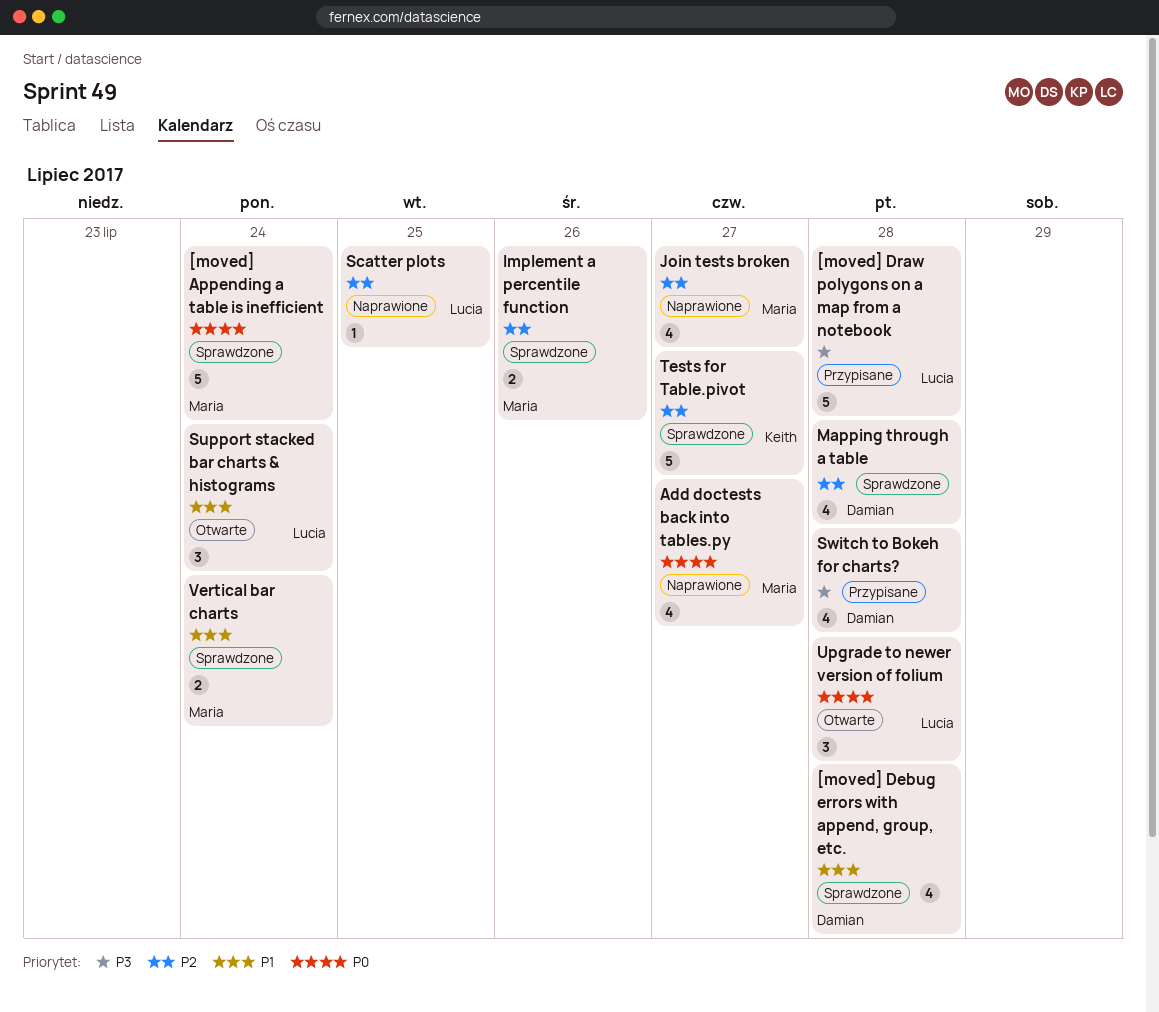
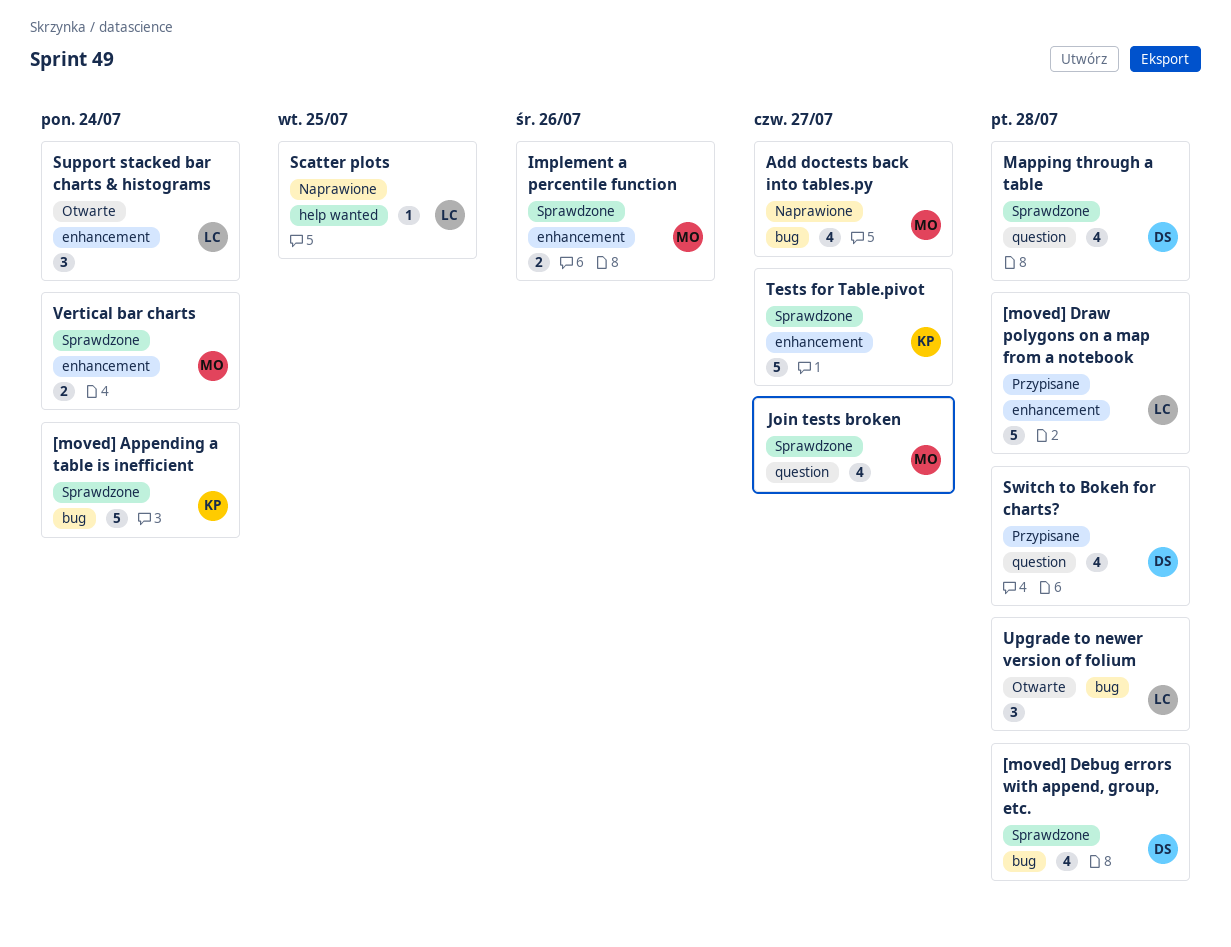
[moved] Appending a table is inefficient, owner: Maria -> Keith
Join tests broken, status: Naprawione -> Sprawdzone

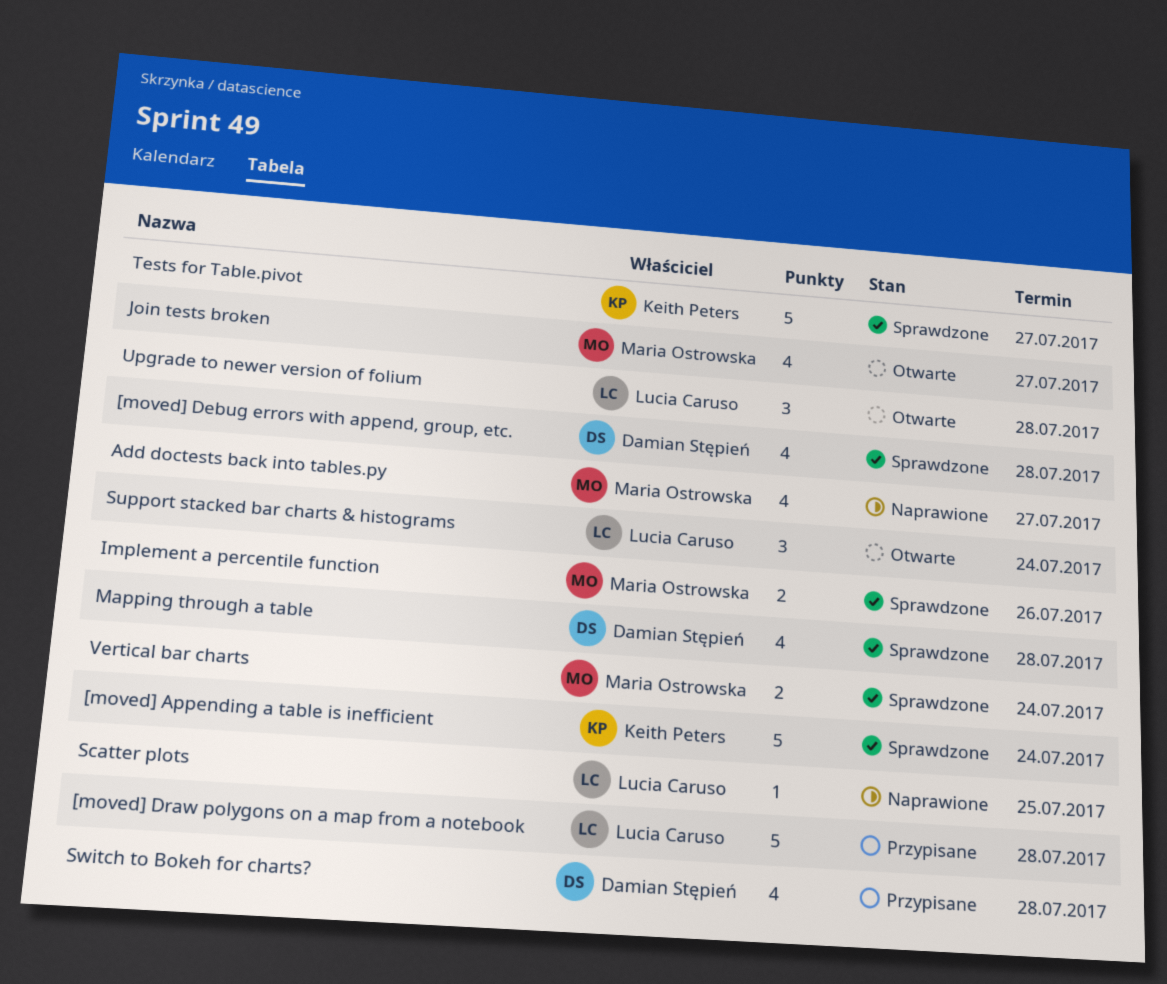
Join tests broken, status: Sprawdzone -> Otwarte

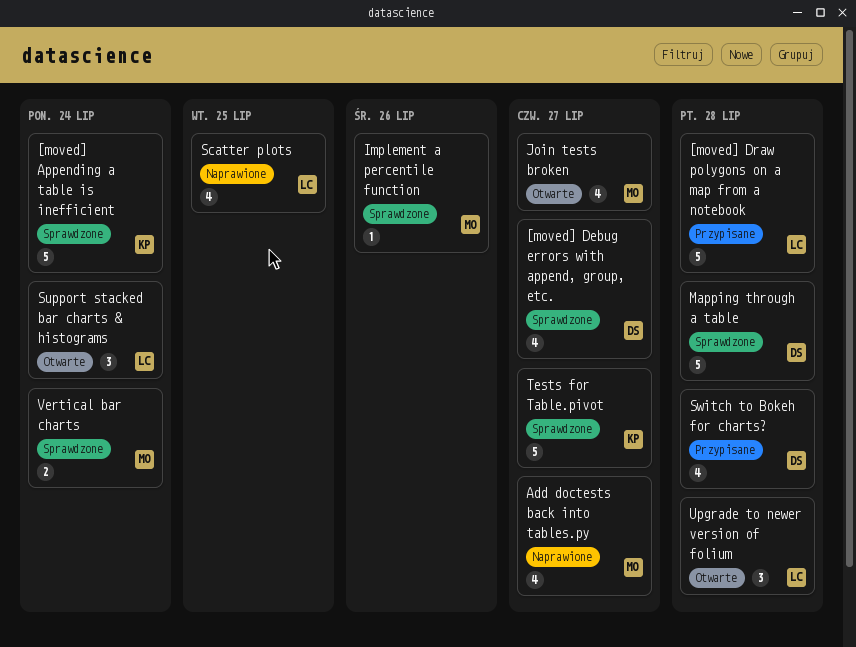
[moved] Debug errors with append, group, etc., due: Jul 28 -> Jul 27
Implement a percentile function, estimate: 2 -> 1
Mapping through a table, estimate: 4 -> 5
Scatter plots, estimate: 1 -> 4

